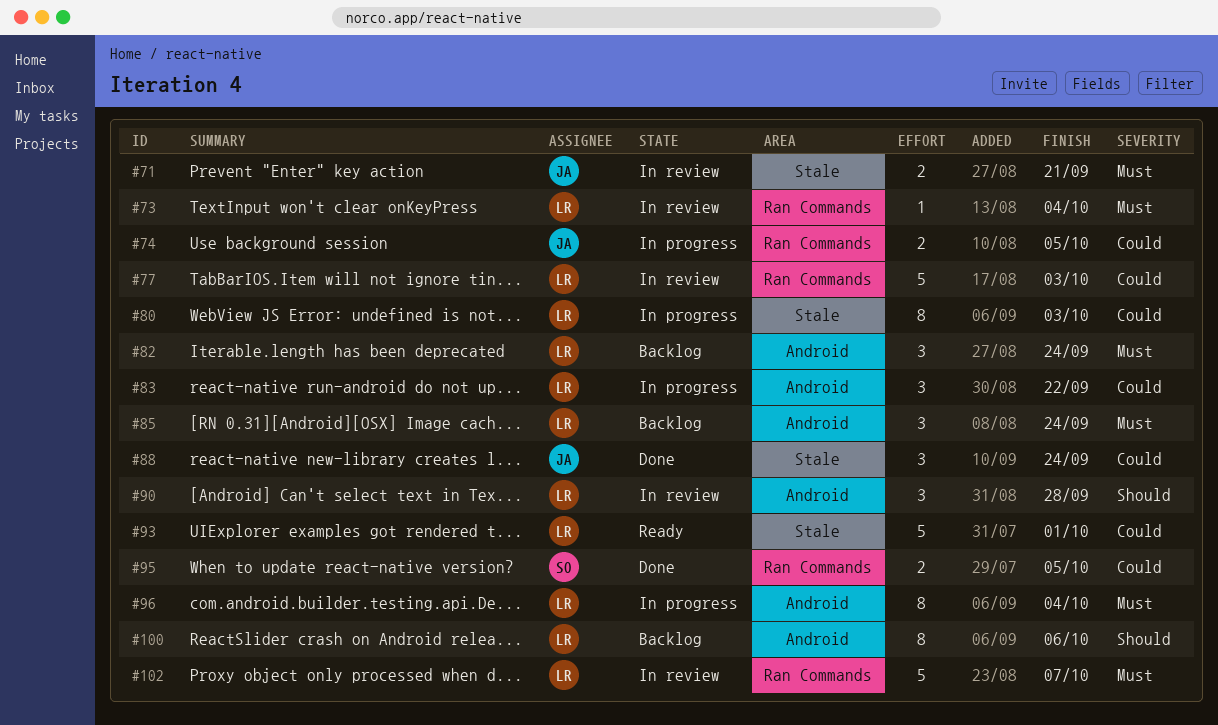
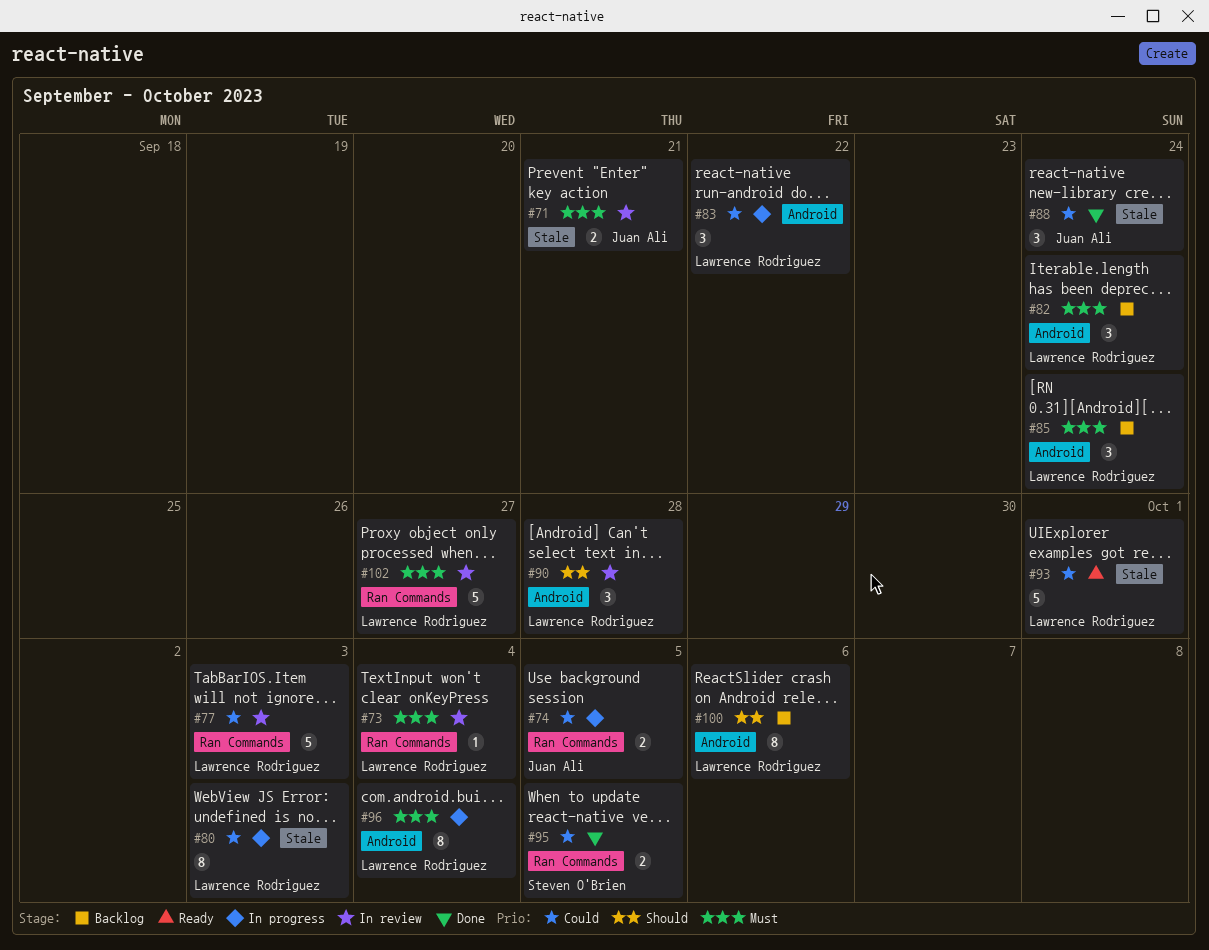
#102, due: Oct 7 -> Sep 27

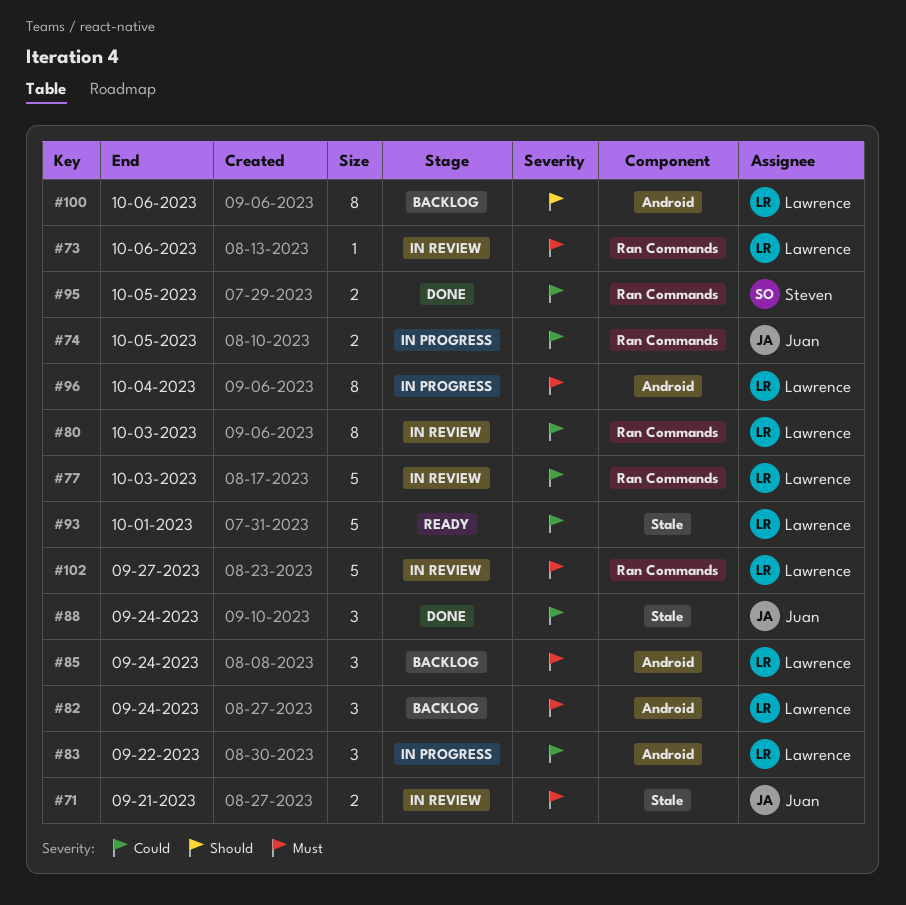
#73, due: Oct 4 -> Oct 6
#80, status: In progress -> In review
#80, label: Stale -> Ran Commands
#90: present -> none

